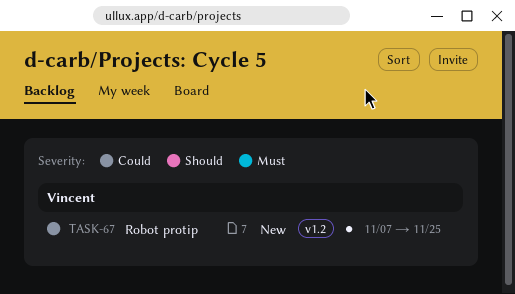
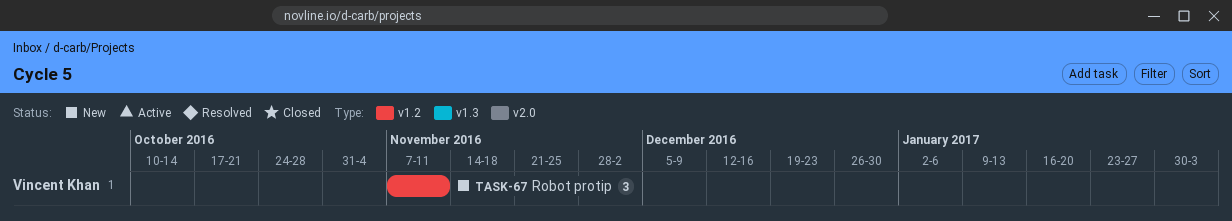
TASK-67, estimate: 1 -> 3
TASK-67, due: Nov 25 -> Nov 11

